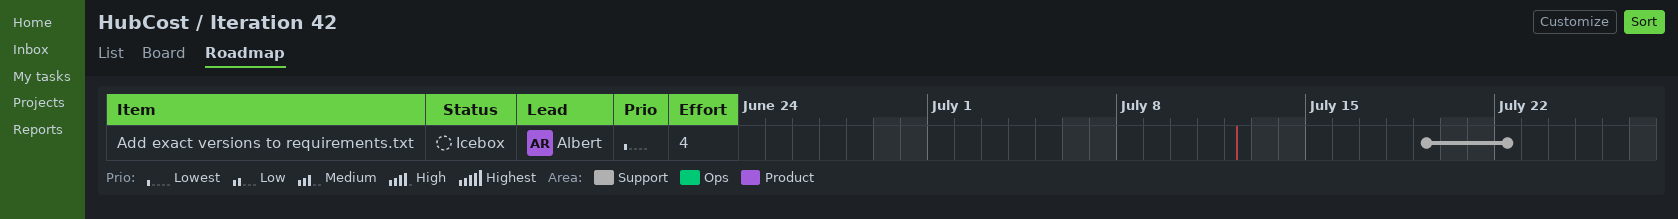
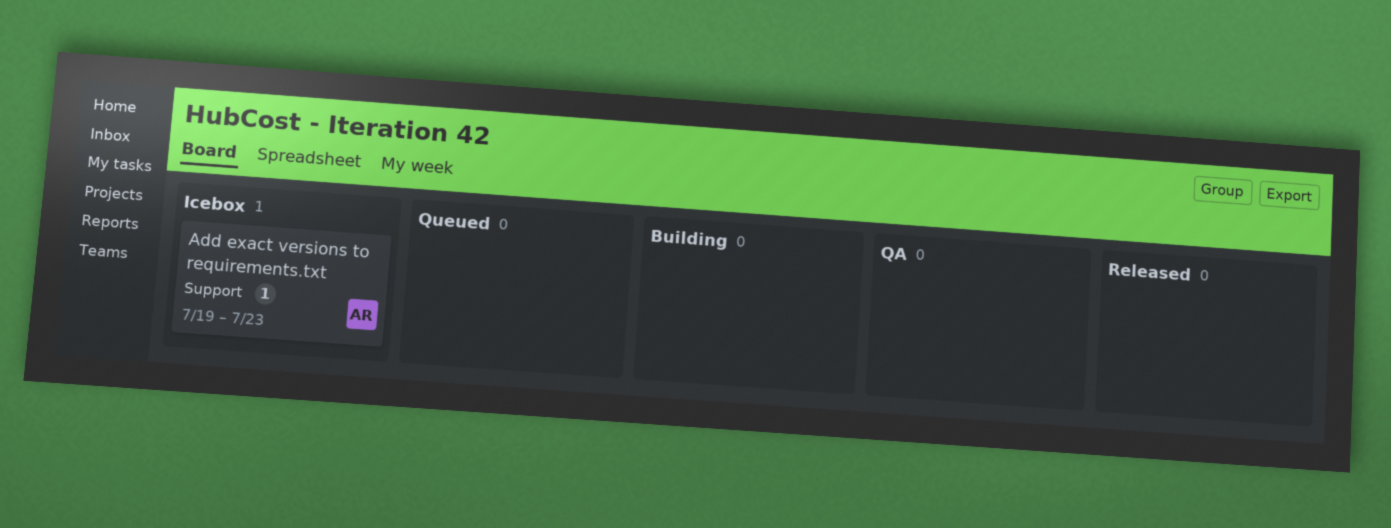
Add exact versions to requirements.txt, estimate: 4 -> 1
Add exact versions to requirements.txt, due: Jul 22 -> Jul 23

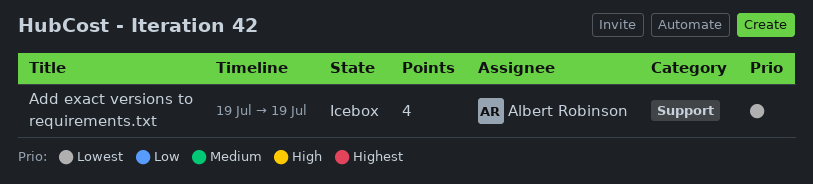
Add exact versions to requirements.txt, estimate: 1 -> 4
Add exact versions to requirements.txt, due: Jul 23 -> Jul 19

